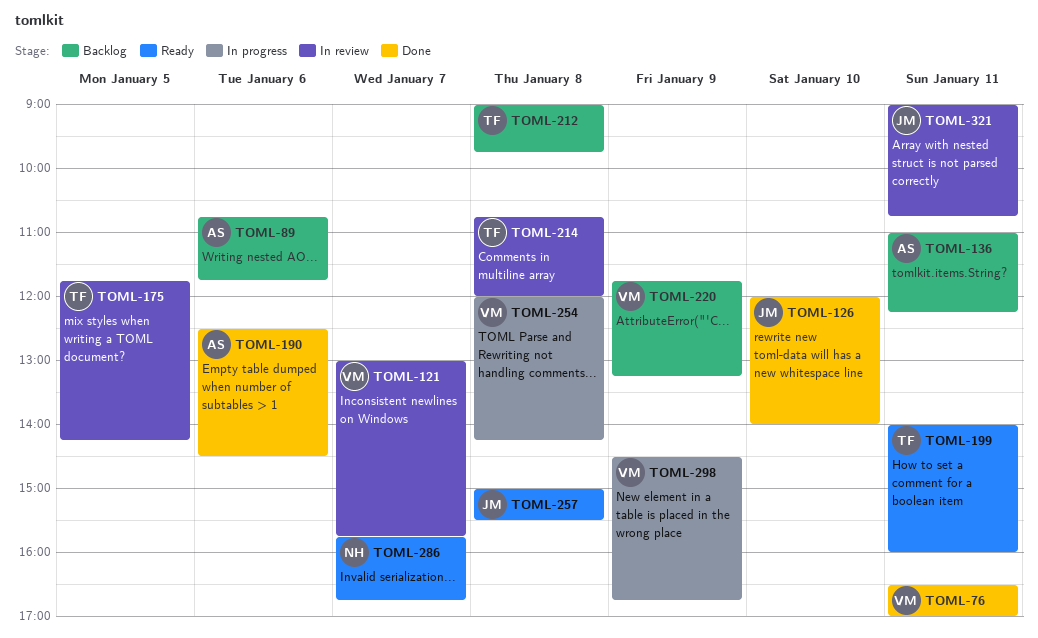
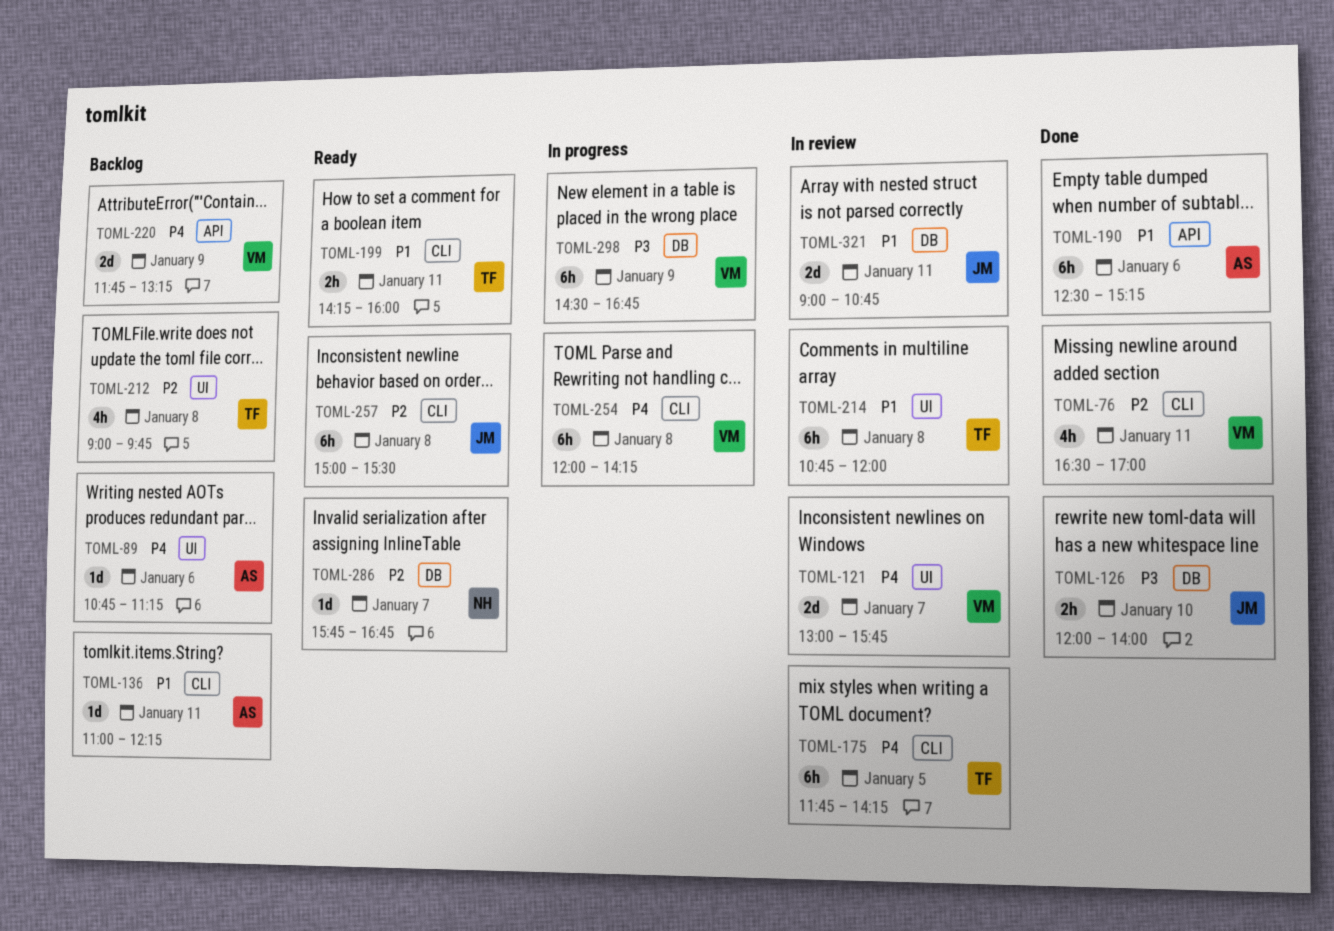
TOML-89, ends: 11:45 -> 11:15
TOML-190, ends: 14:30 -> 15:15
TOML-199, begins: 14:00 -> 14:15

